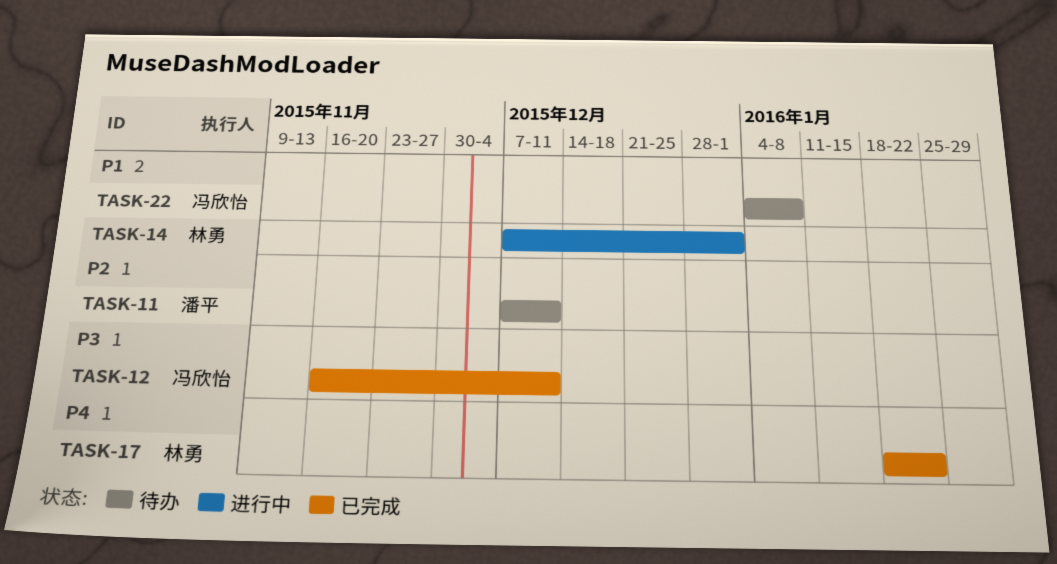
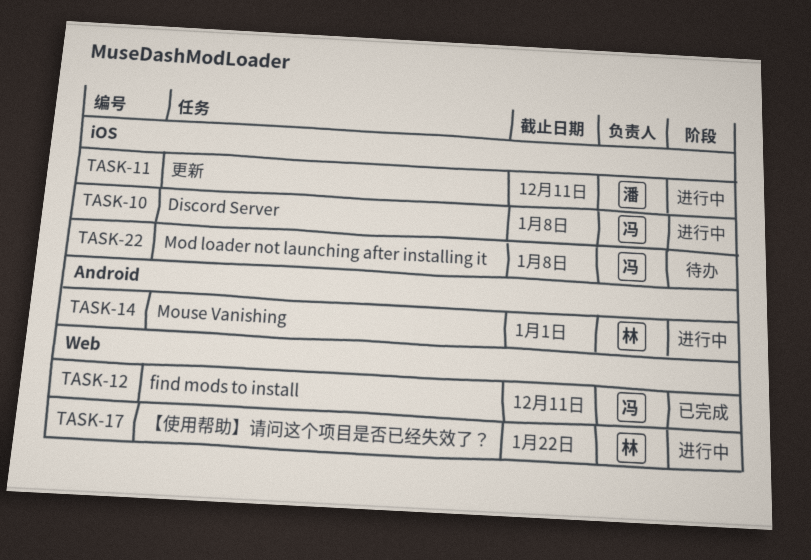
TASK-10: none -> present
TASK-11, status: 待办 -> 进行中
TASK-17, status: 已完成 -> 进行中

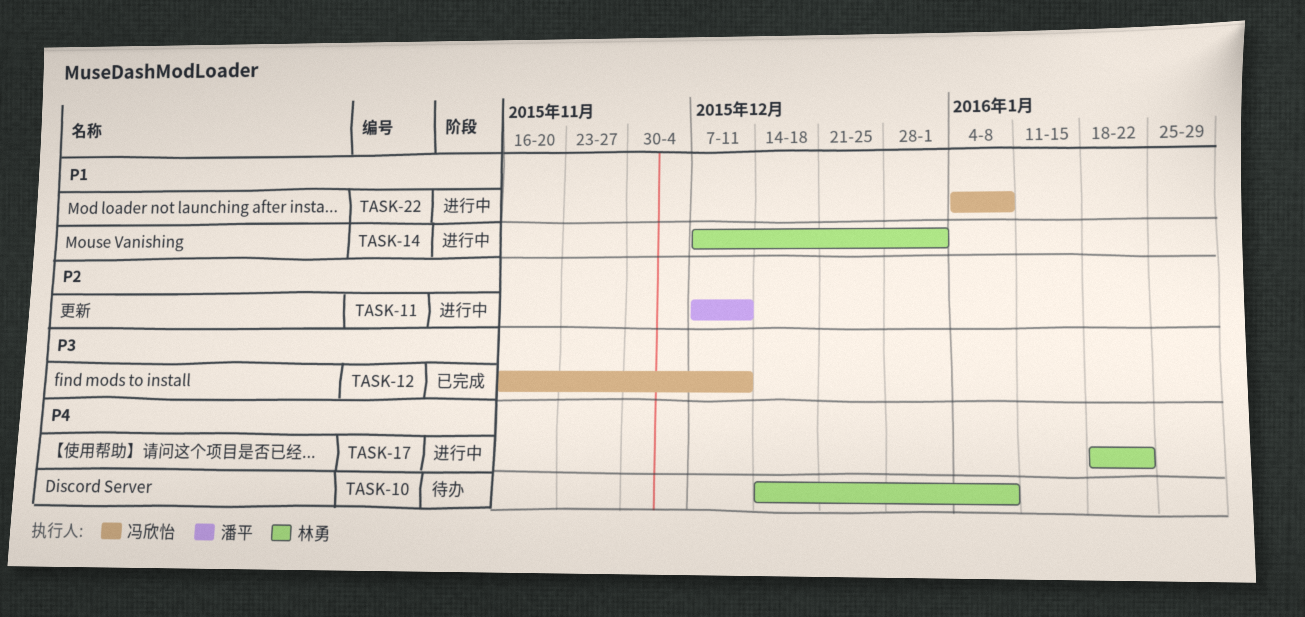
TASK-10, status: 进行中 -> 待办
TASK-10, owner: 冯欣怡 -> 林勇
TASK-22, status: 待办 -> 进行中

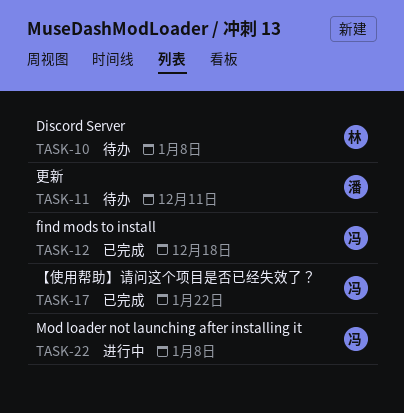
TASK-11, status: 进行中 -> 待办
TASK-12, due: Dec 11 -> Dec 18
TASK-14: present -> none
TASK-17, status: 进行中 -> 已完成
TASK-17, owner: 林勇 -> 冯欣怡

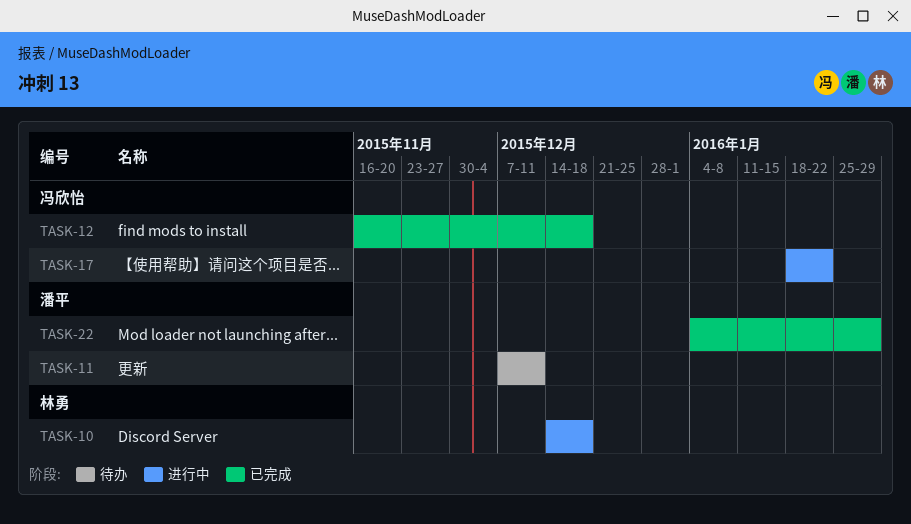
TASK-10, status: 待办 -> 进行中
TASK-10, due: Jan 8 -> Dec 18
TASK-17, status: 已完成 -> 进行中
TASK-22, status: 进行中 -> 已完成
TASK-22, owner: 冯欣怡 -> 潘平
TASK-22, due: Jan 8 -> Jan 29

